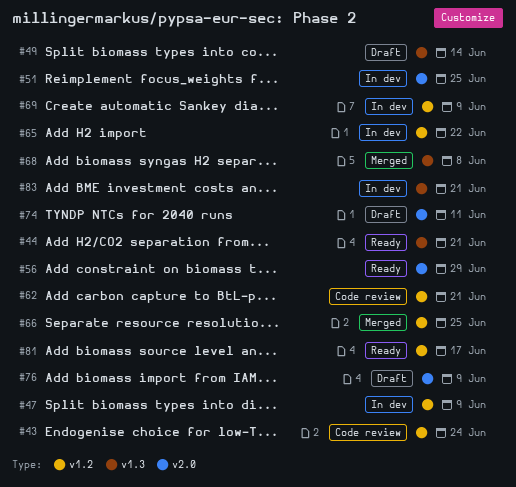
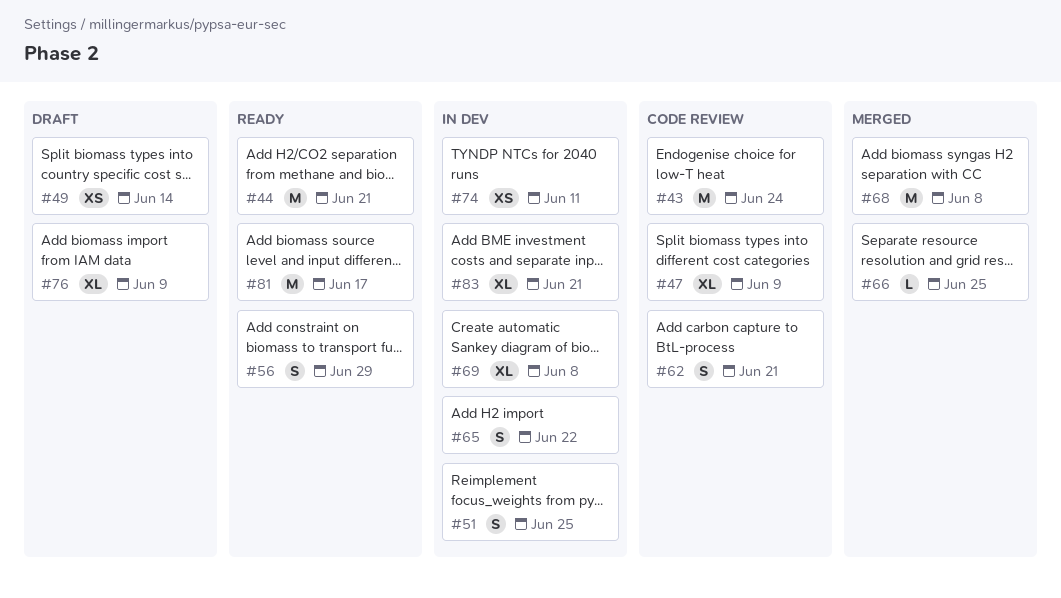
#47, status: In dev -> Code review
#69, due: Jun 9 -> Jun 8
#74, status: Draft -> In dev

